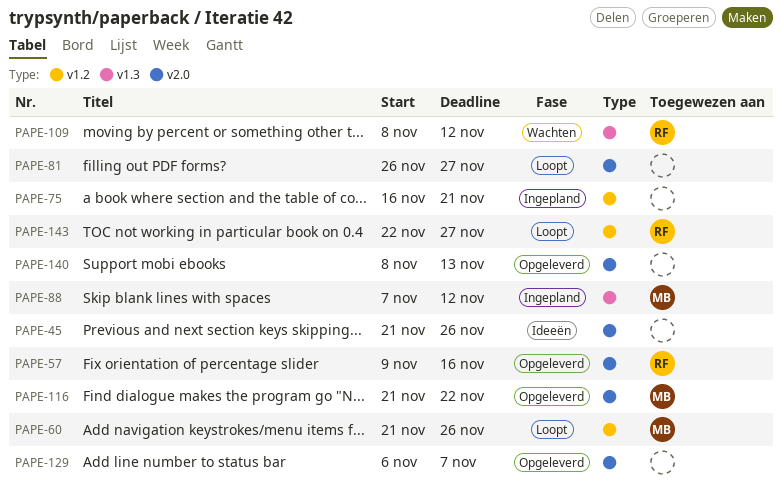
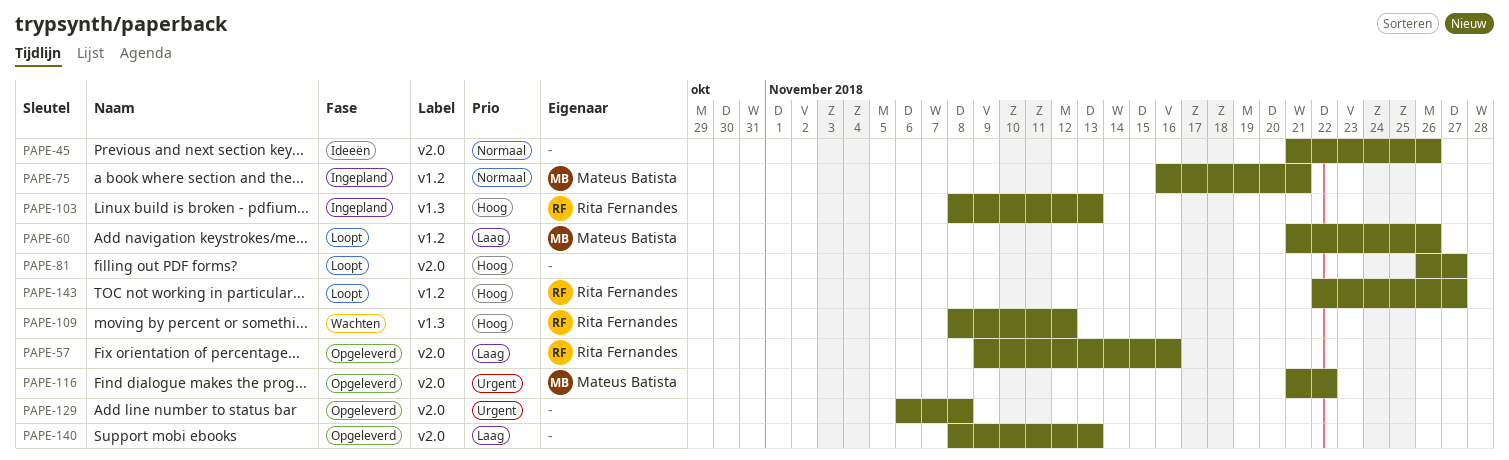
PAPE-75, owner: none -> Mateus Batista
PAPE-88: present -> none
PAPE-103: none -> present
PAPE-129, due: Nov 7 -> Nov 8

